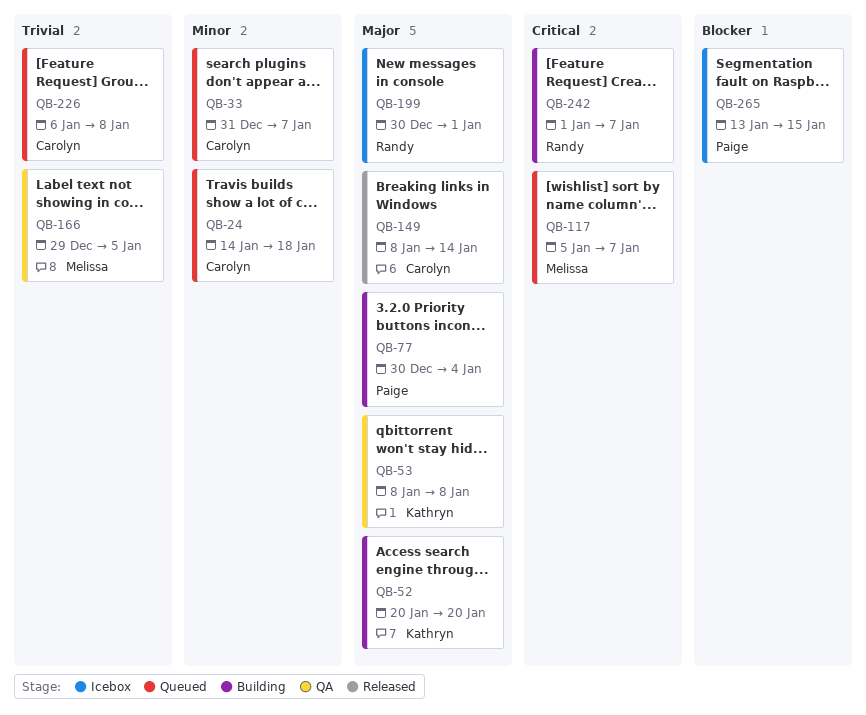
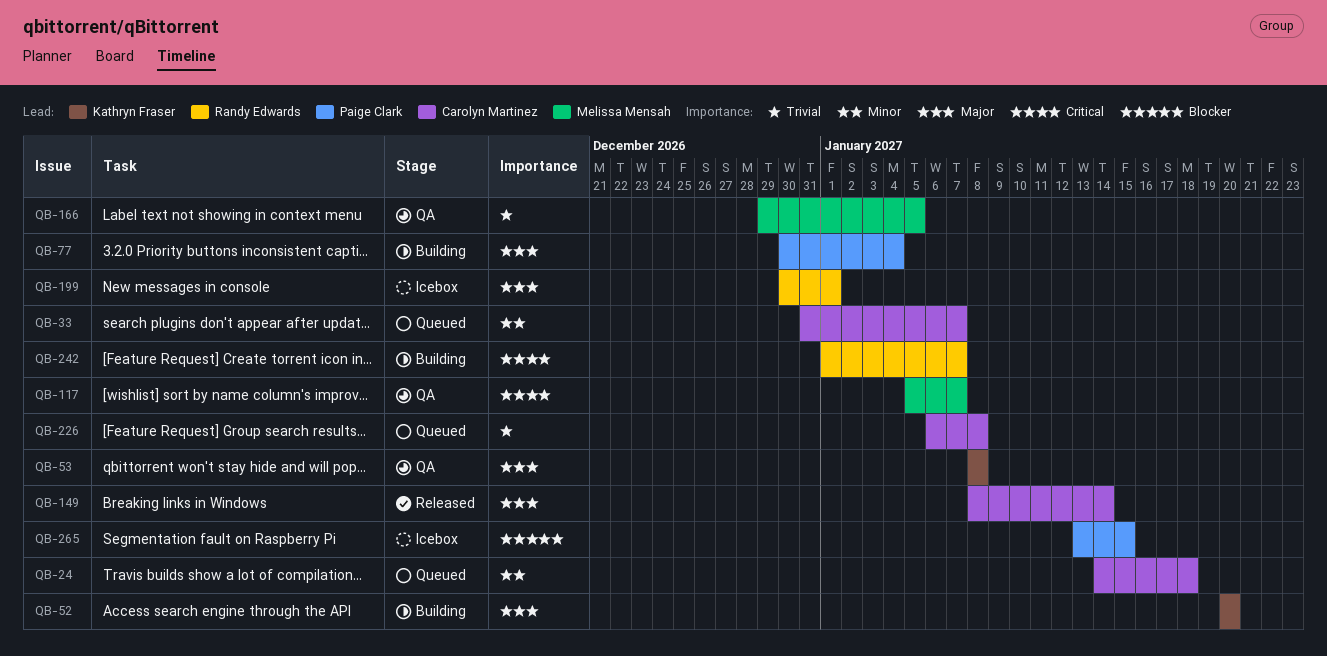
QB-117, status: Queued -> QA

